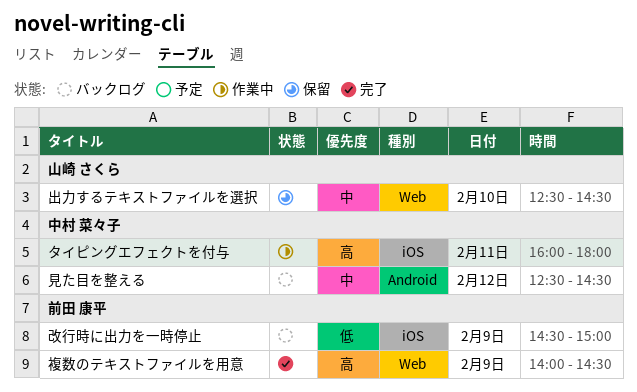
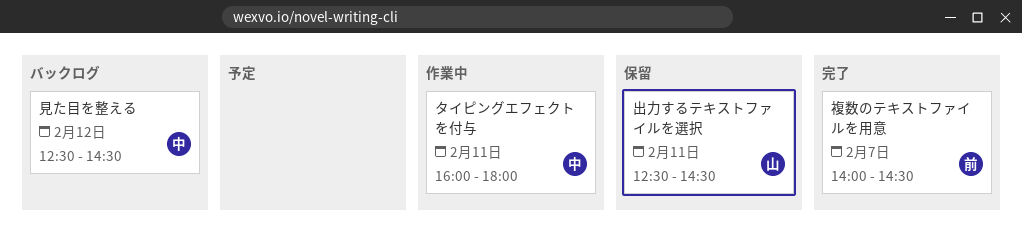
出力するテキストファイルを選択, day: Feb 10 -> Feb 11
改行時に出力を一時停止: present -> none
複数のテキストファイルを用意, day: Feb 9 -> Feb 7

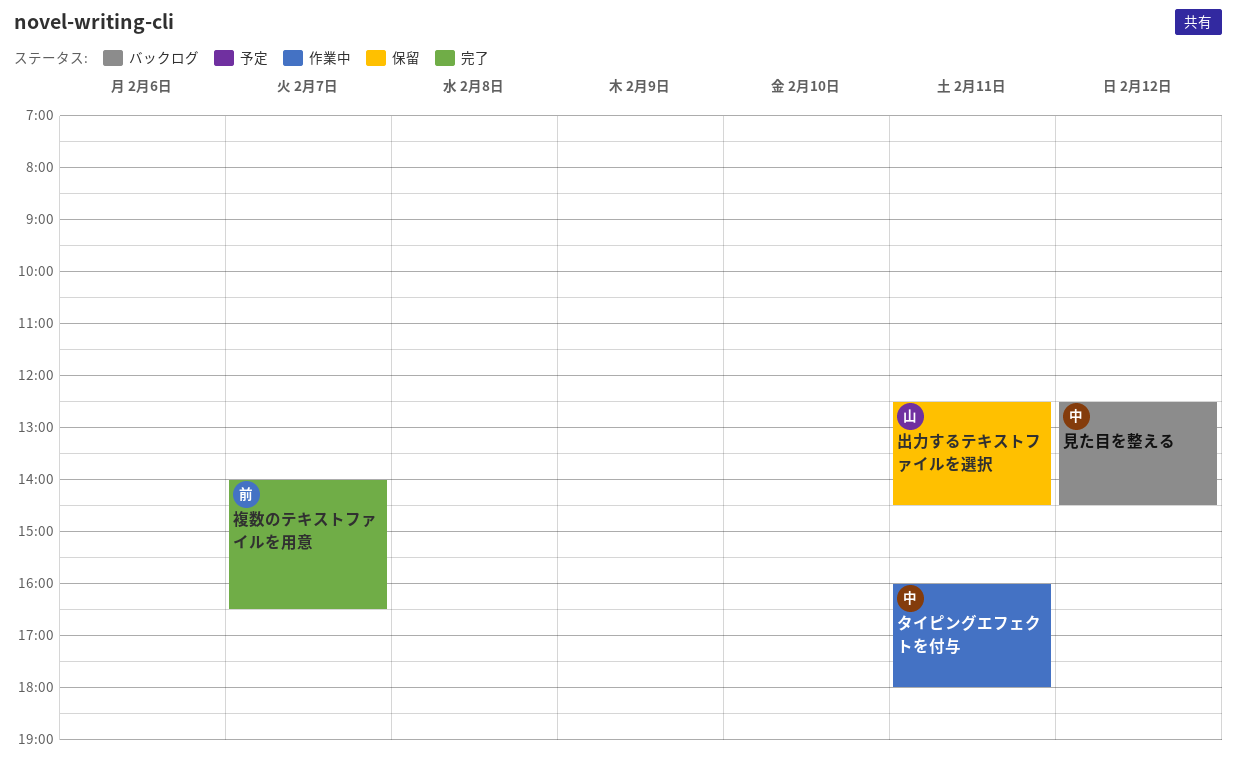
複数のテキストファイルを用意, ends: 14:30 -> 16:30

